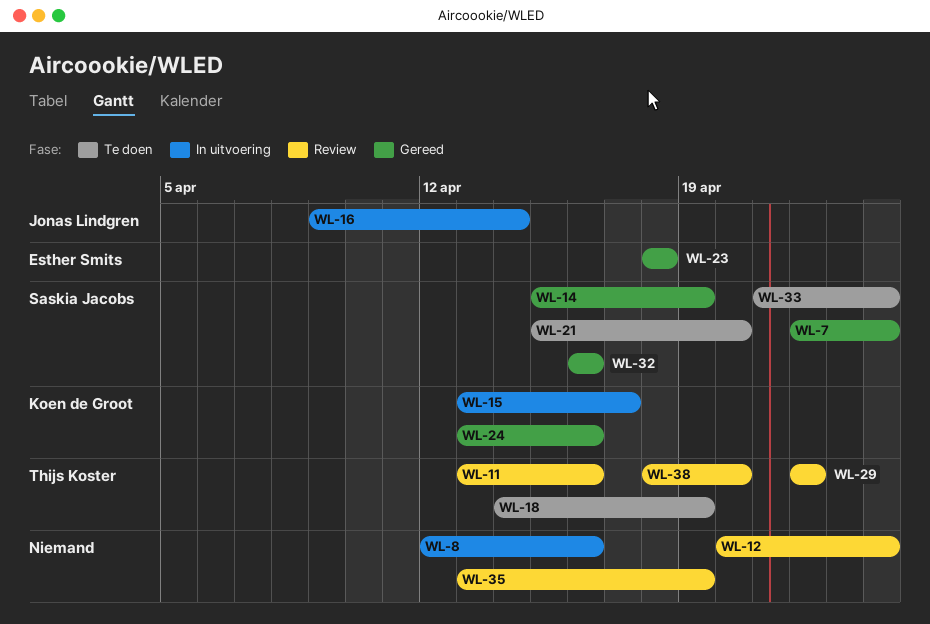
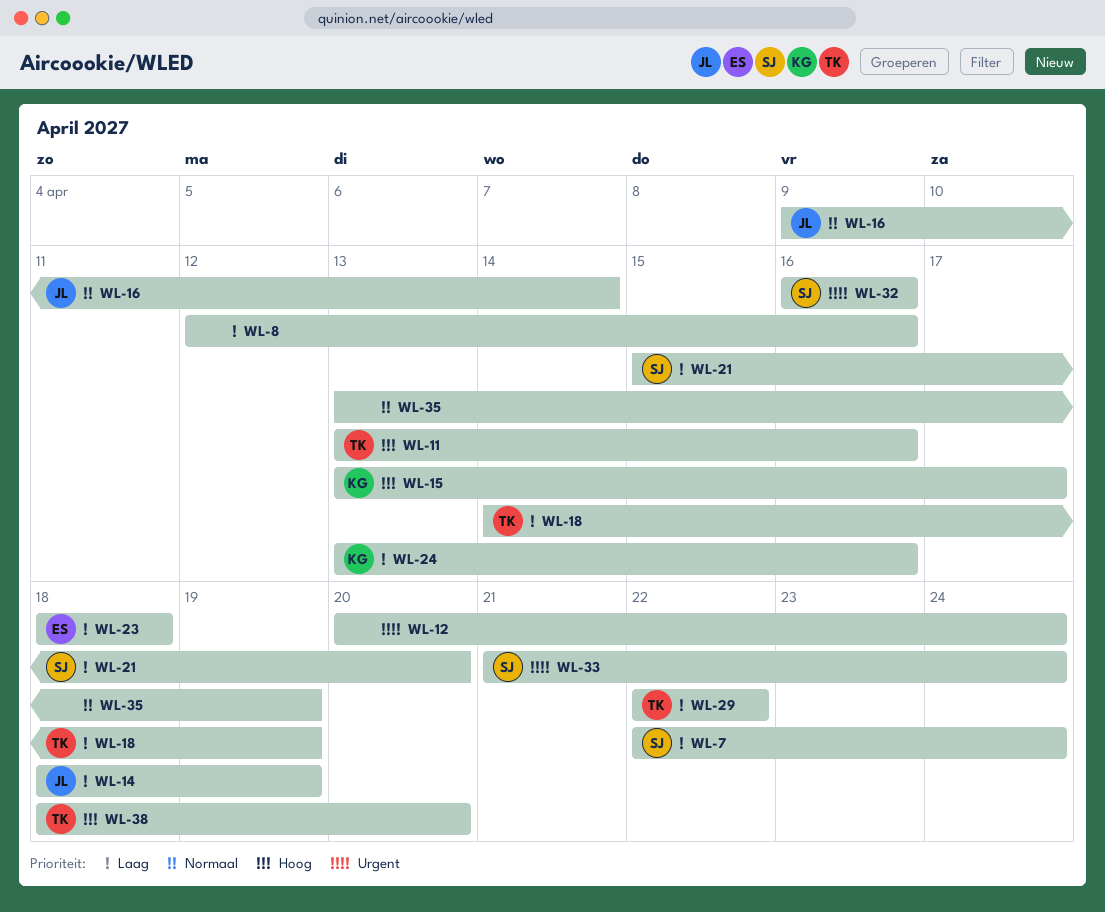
WL-14, owner: Saskia Jacobs -> Jonas Lindgren
WL-14, start: Apr 15 -> Apr 18

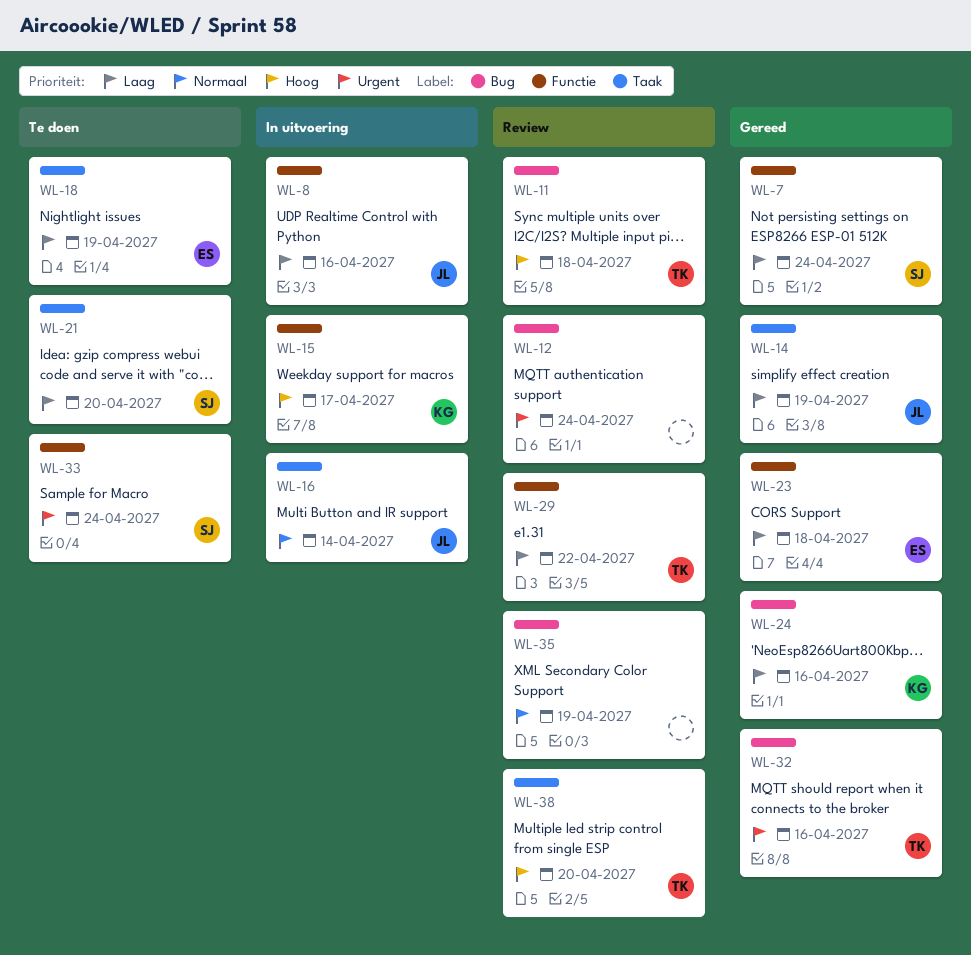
WL-8, owner: none -> JL
WL-11, due: Apr 16 -> Apr 18
WL-18, owner: TK -> ES
WL-32, owner: SJ -> TK

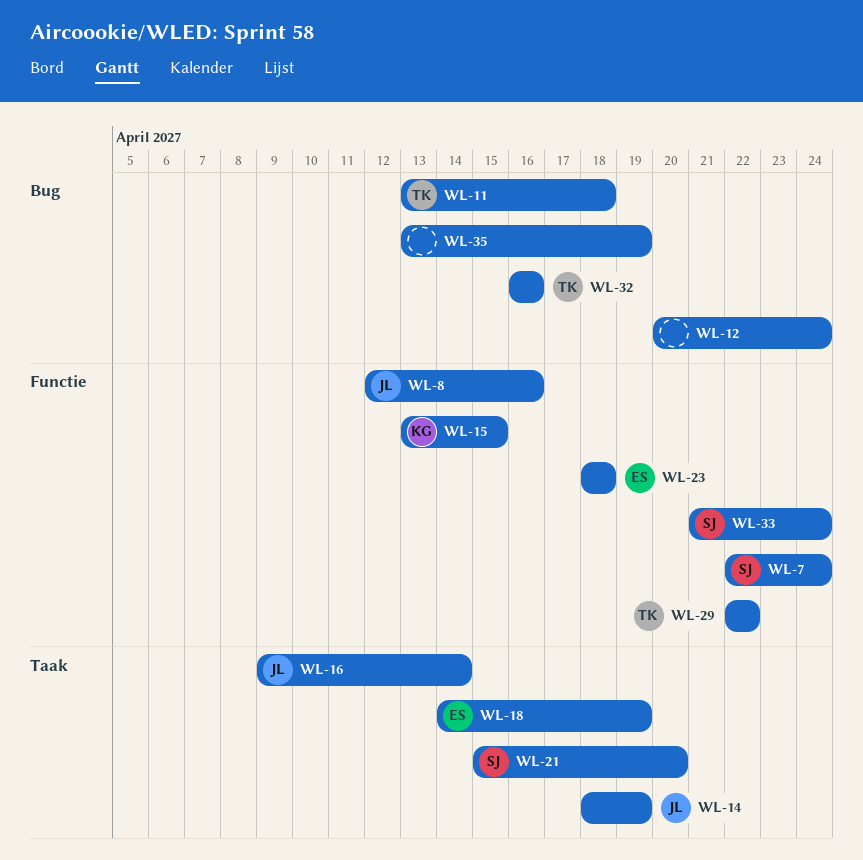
WL-15, due: Apr 17 -> Apr 15
WL-24: present -> none
WL-38: present -> none

